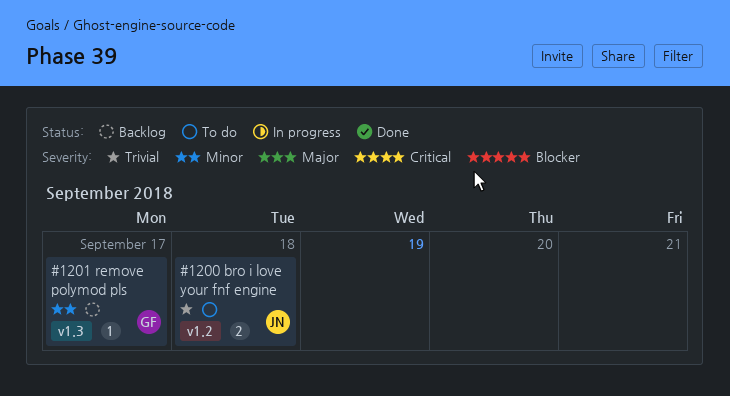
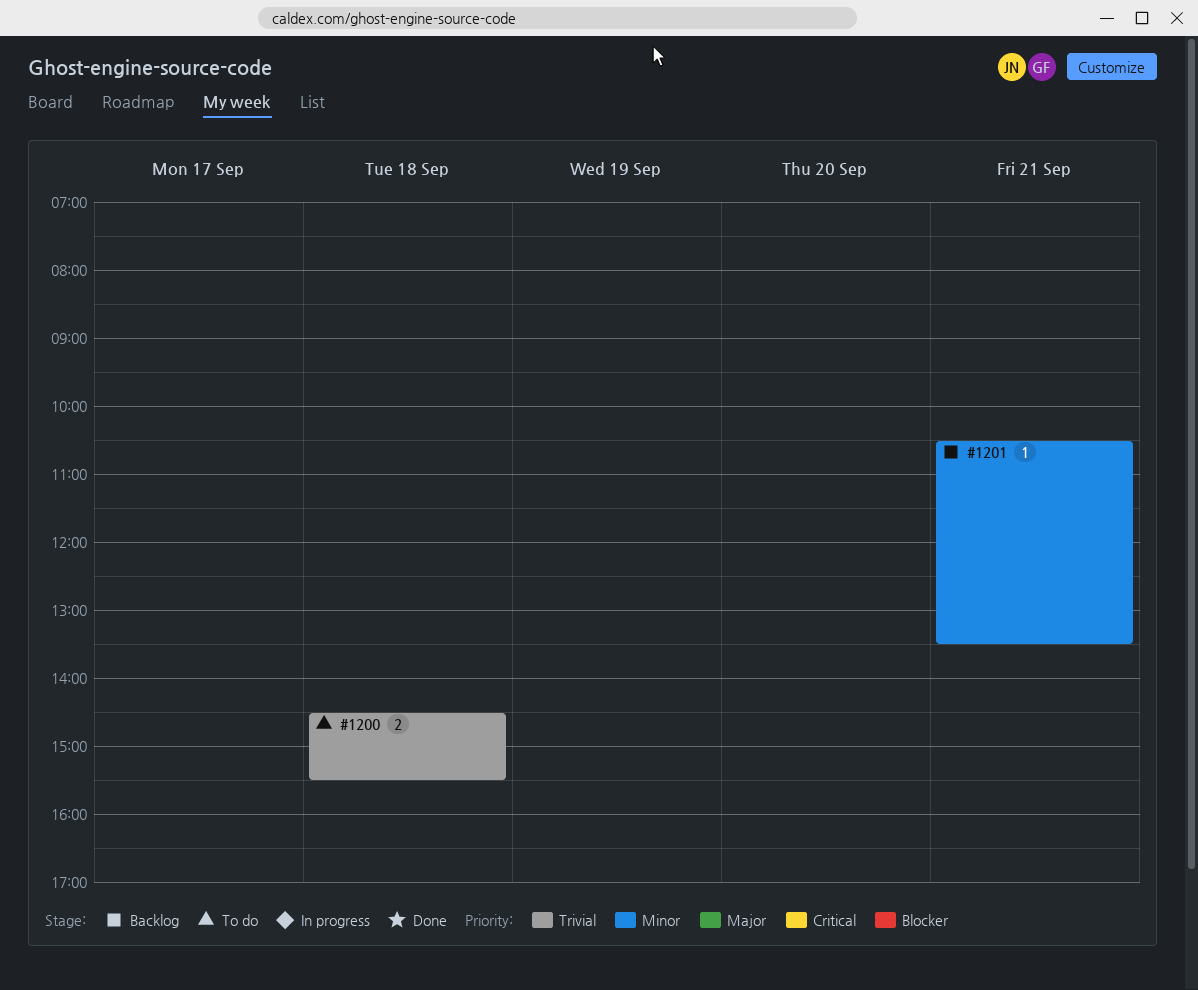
#1201, day: Sep 17 -> Sep 21

